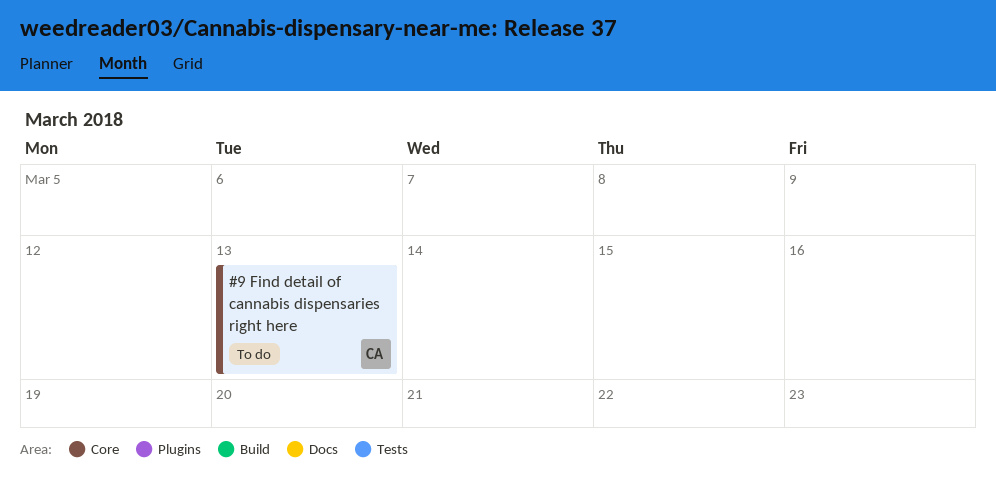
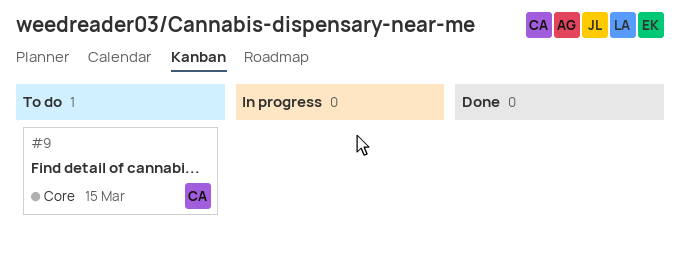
#9, due: Mar 13 -> Mar 15

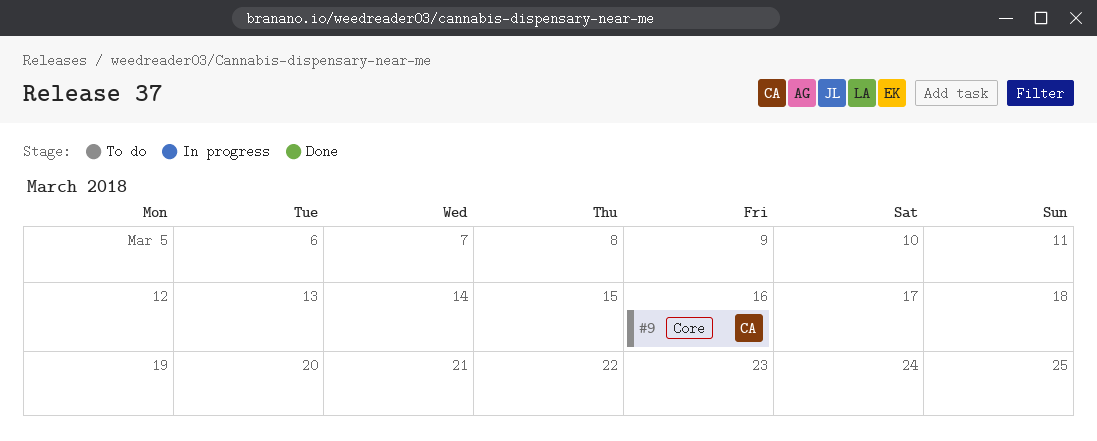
#9, due: Mar 15 -> Mar 16

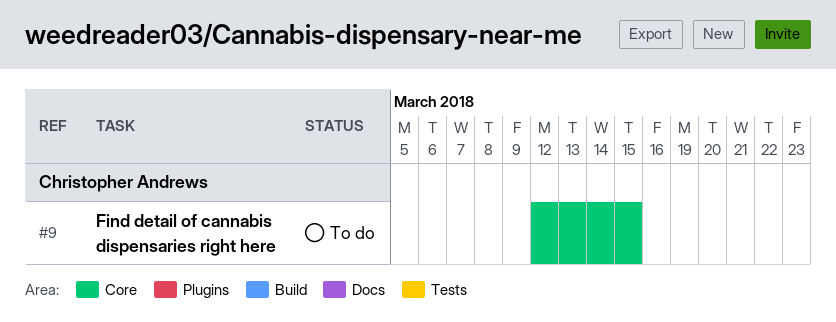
#9, due: Mar 16 -> Mar 15

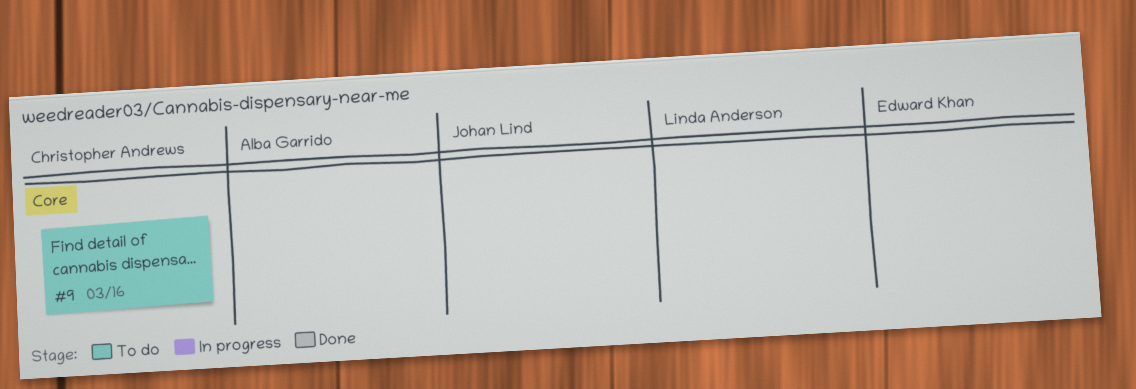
#9, due: Mar 15 -> Mar 16

